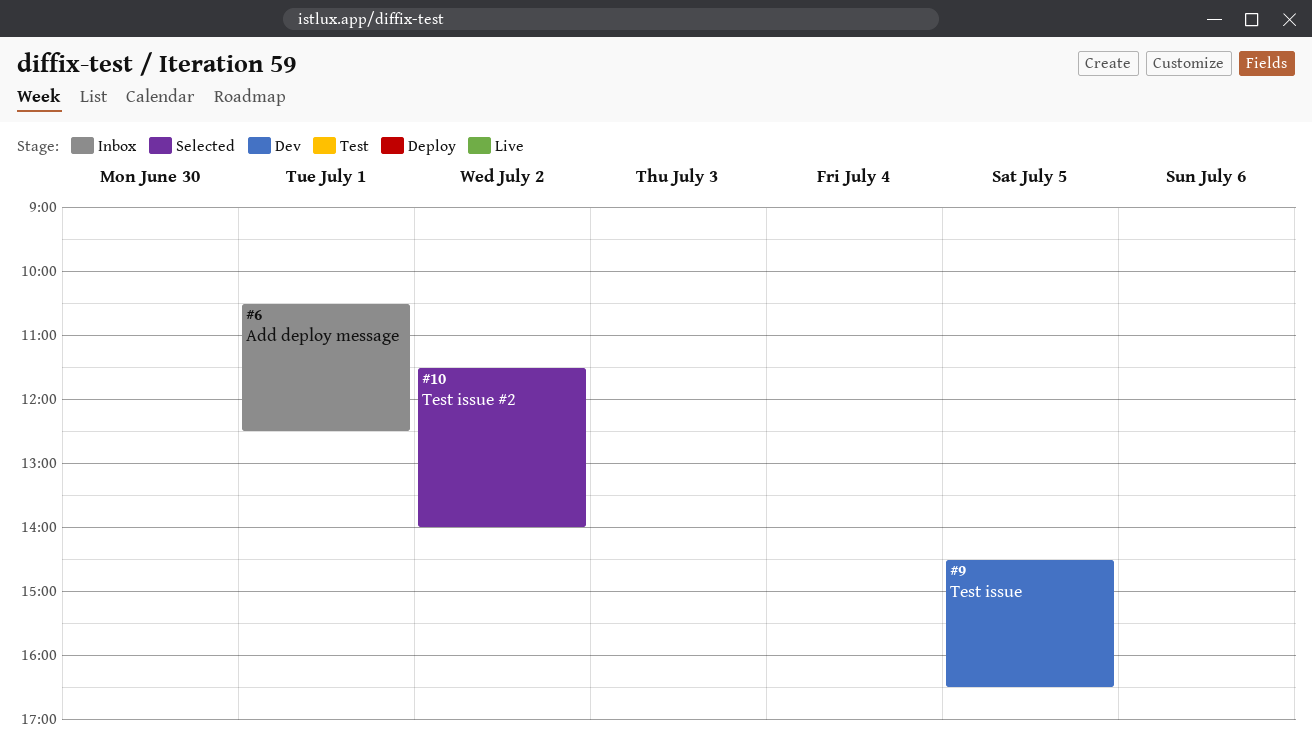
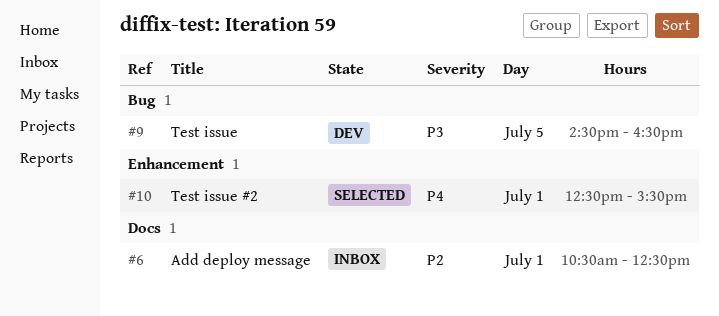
#10, day: Jul 2 -> Jul 1
#10, begins: 11:30 -> 12:30
#10, ends: 14:00 -> 15:30

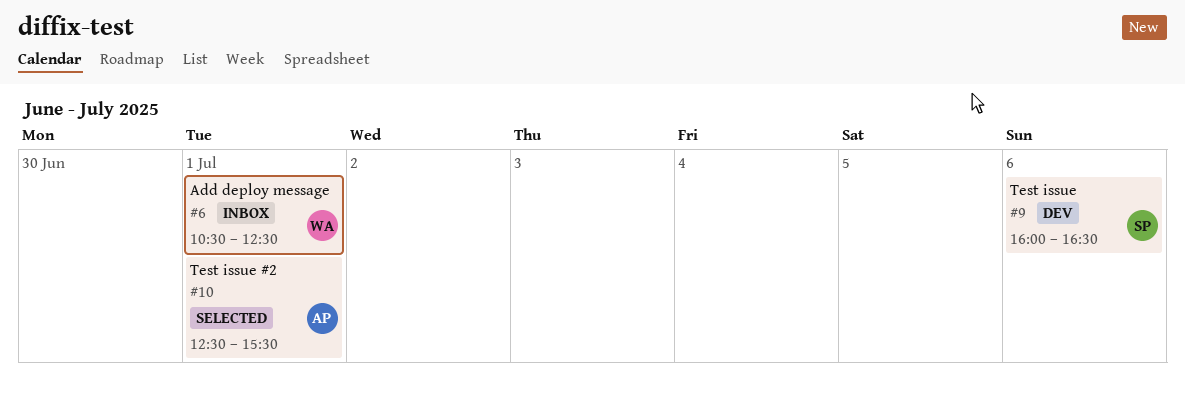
#9, day: Jul 5 -> Jul 6
#9, begins: 14:30 -> 16:00

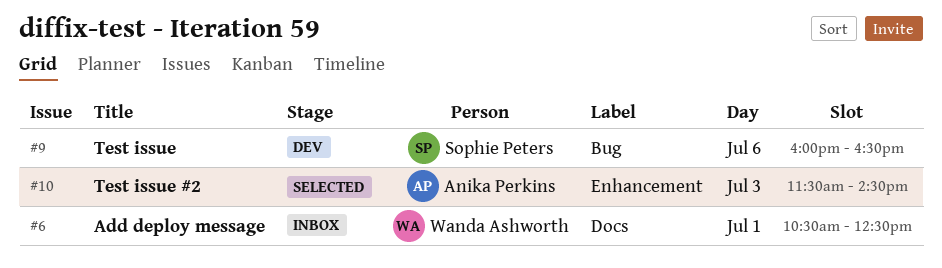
#10, day: Jul 1 -> Jul 3
#10, begins: 12:30 -> 11:30
#10, ends: 15:30 -> 14:30

